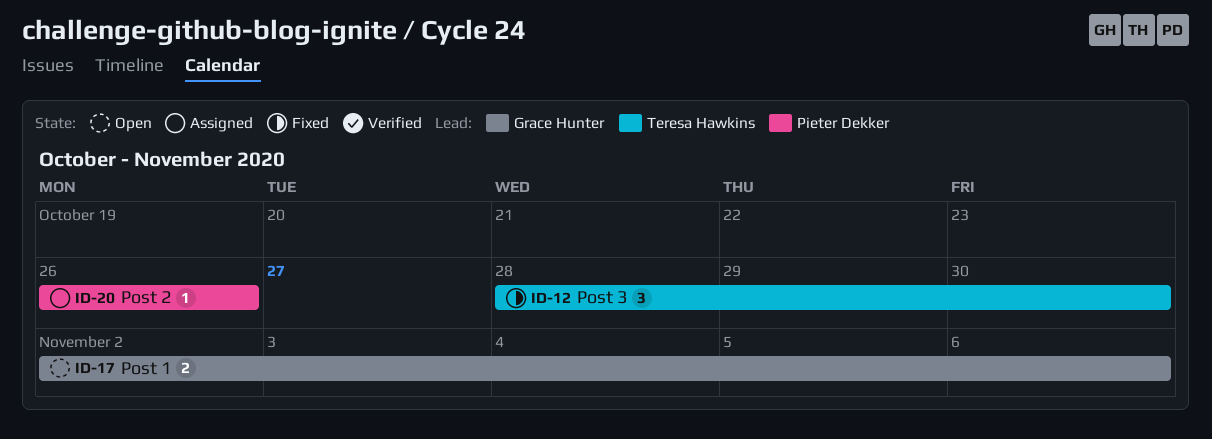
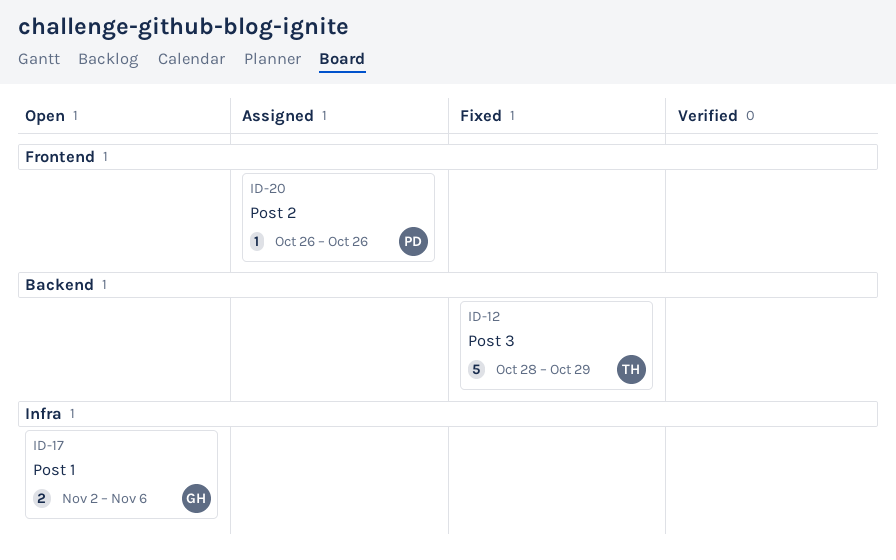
ID-12, estimate: 3 -> 5
ID-12, due: Oct 30 -> Oct 29

